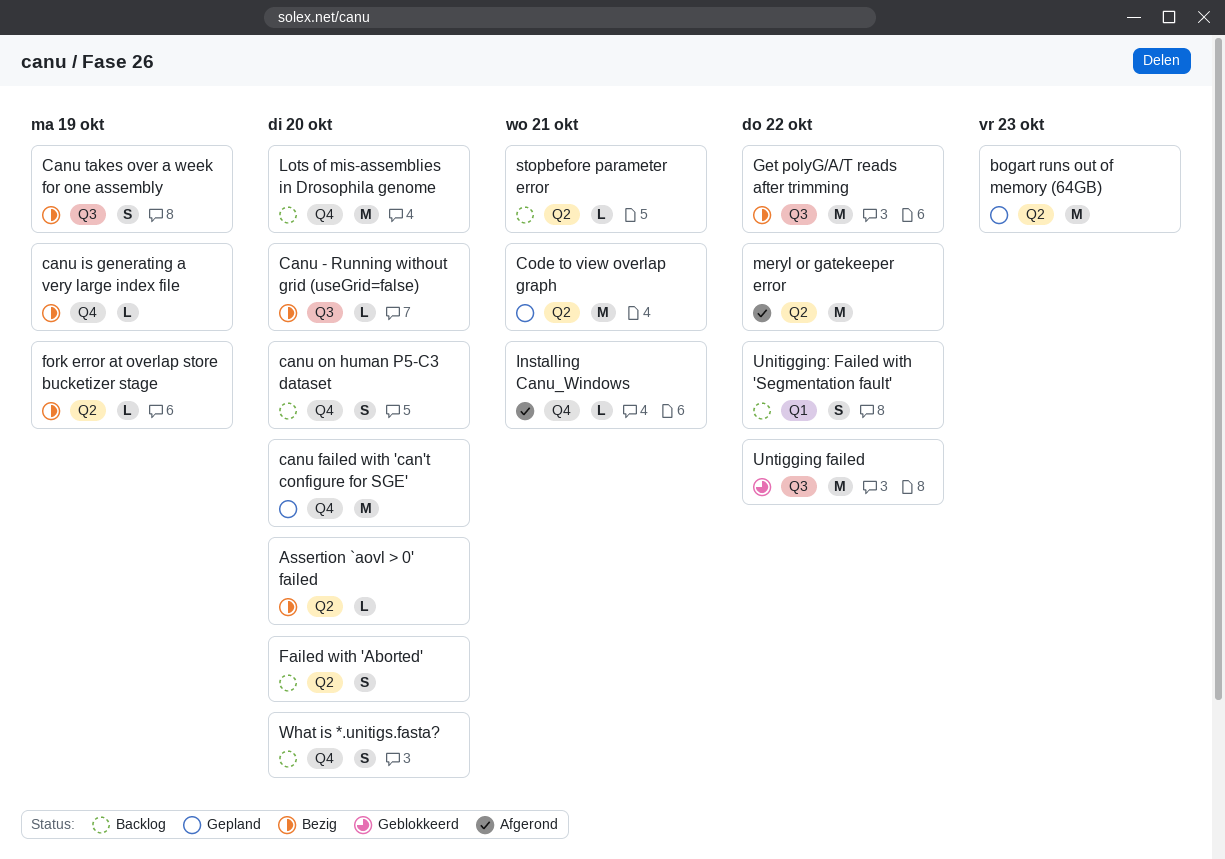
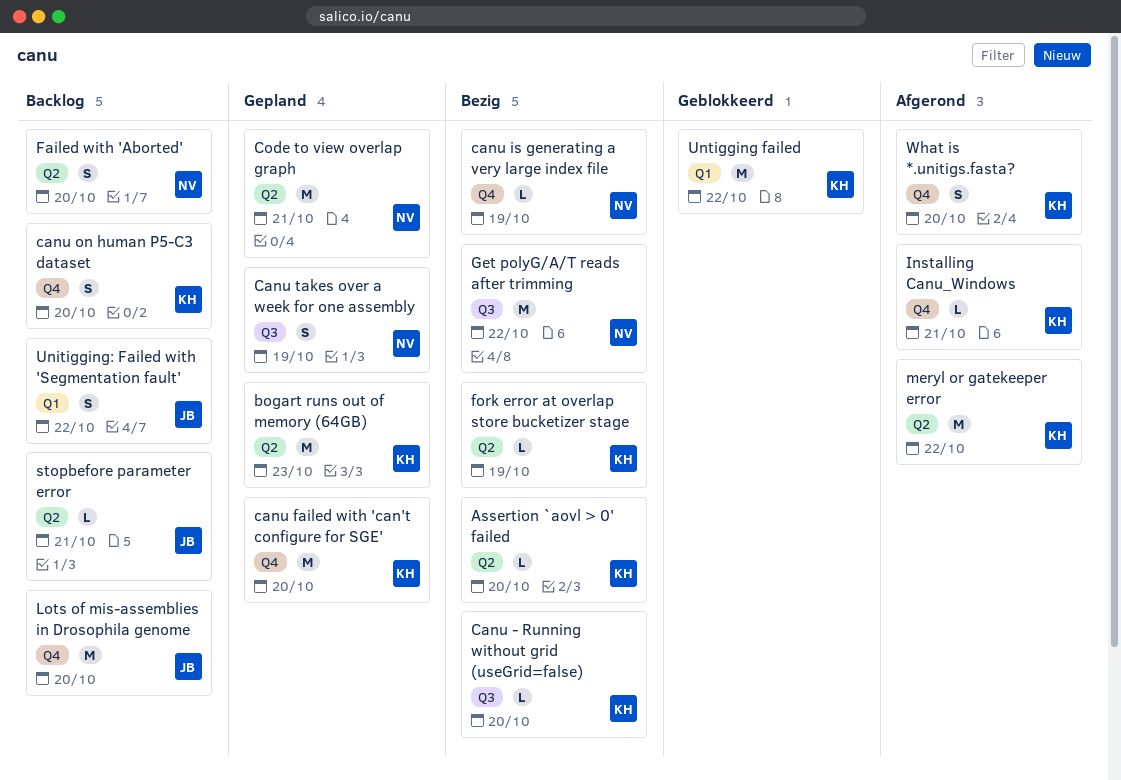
Canu takes over a week for one assembly, status: Bezig -> Gepland
Untigging failed, label: Q3 -> Q1
What is *.unitigs.fasta?, status: Backlog -> Afgerond

